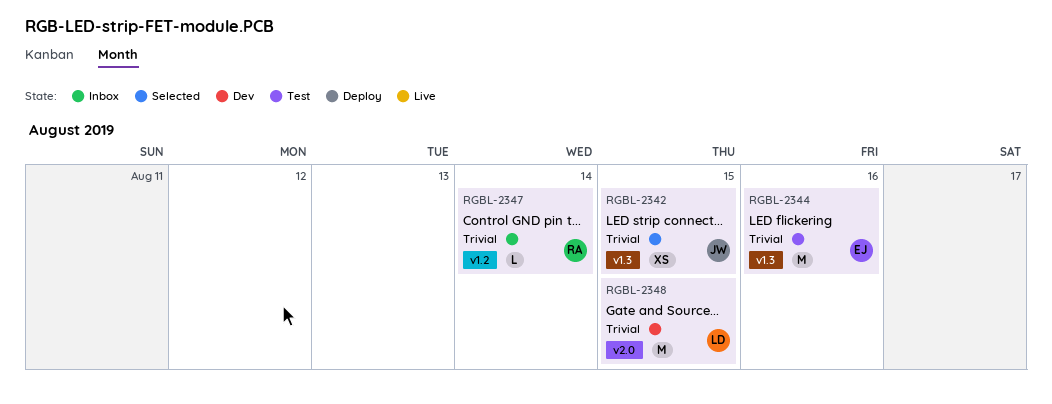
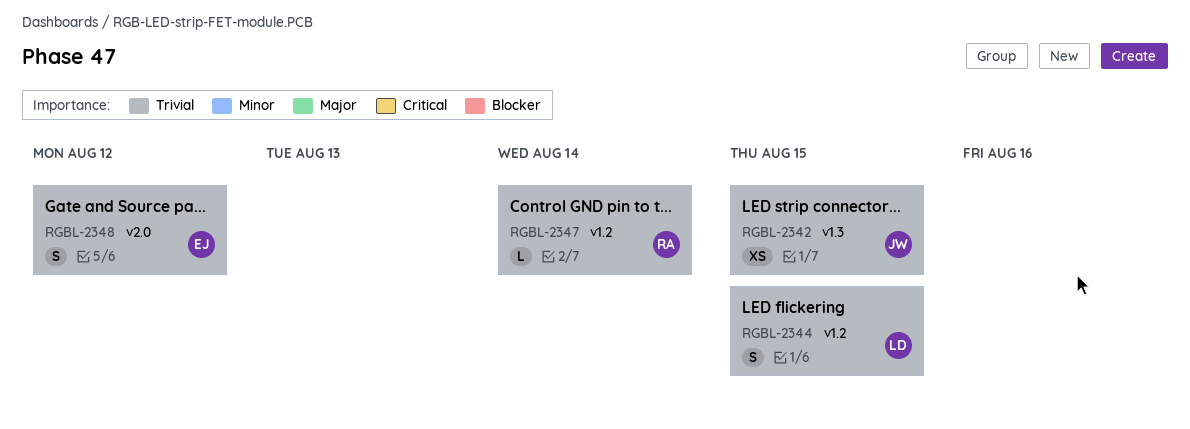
RGBL-2344, owner: EJ -> LD
RGBL-2344, label: v1.3 -> v1.2
RGBL-2344, estimate: M -> S
RGBL-2344, due: Aug 16 -> Aug 15
RGBL-2348, owner: LD -> EJ
RGBL-2348, estimate: M -> S
RGBL-2348, due: Aug 15 -> Aug 12

